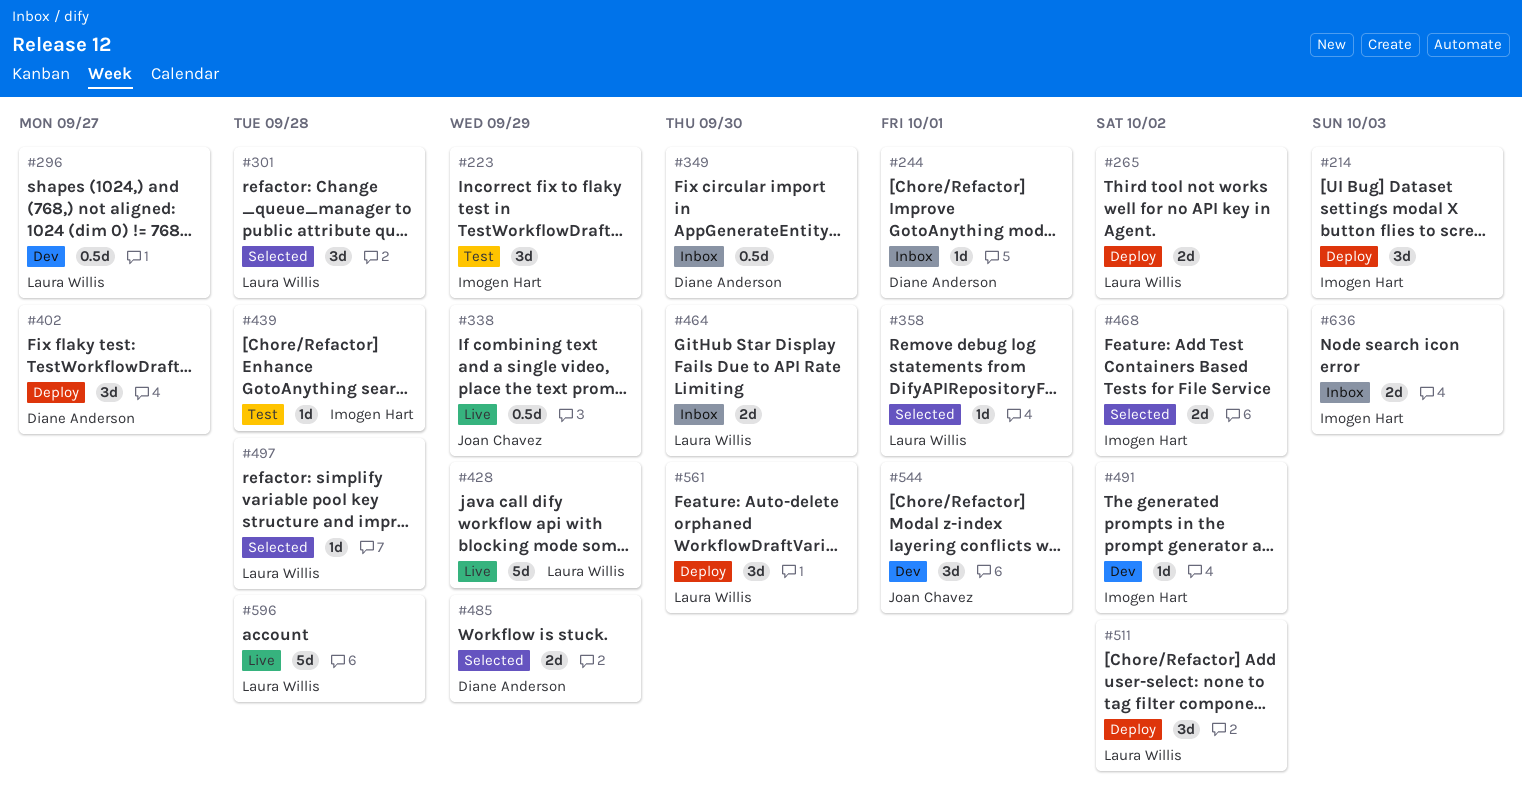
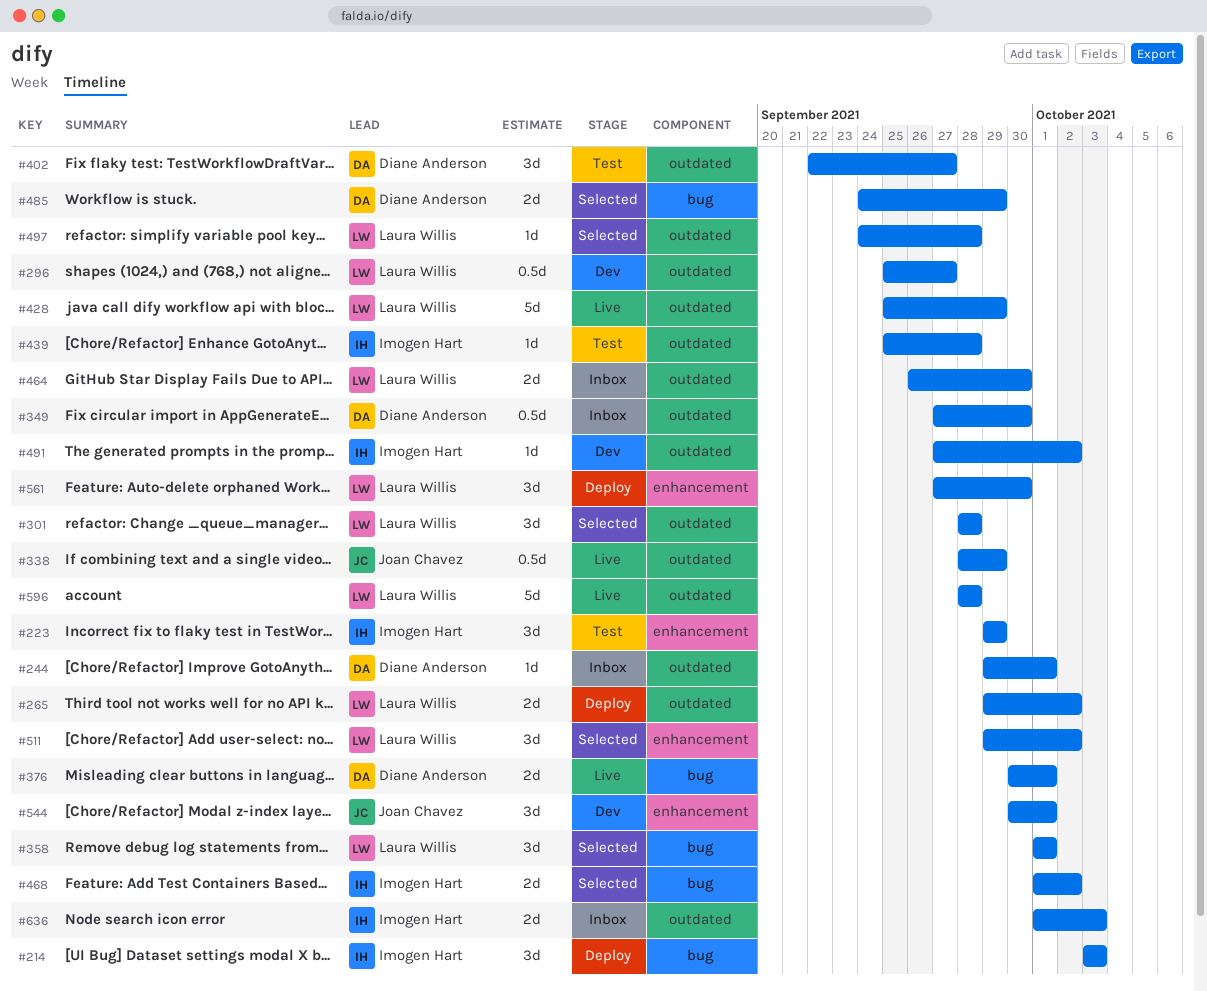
#358, estimate: 1d -> 3d
#376: none -> present
#402, status: Deploy -> Test
#511, status: Deploy -> Selected

